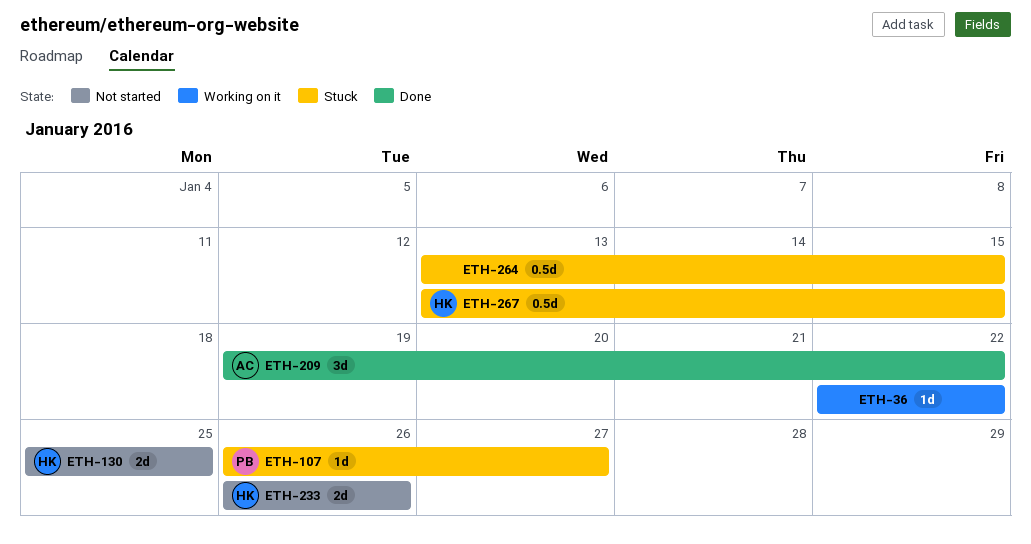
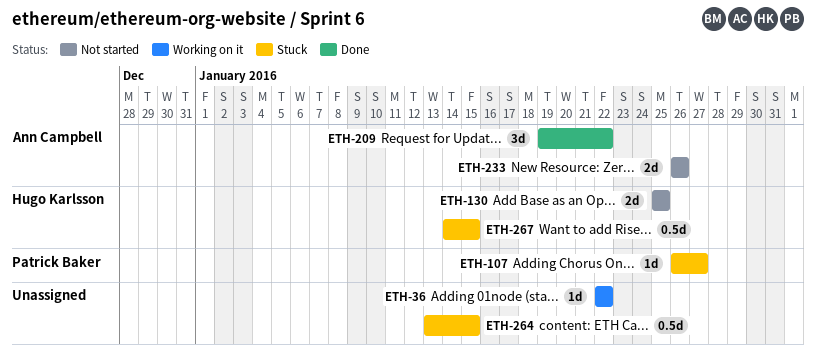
ETH-233, owner: Hugo Karlsson -> Ann Campbell
ETH-267, start: Jan 13 -> Jan 14

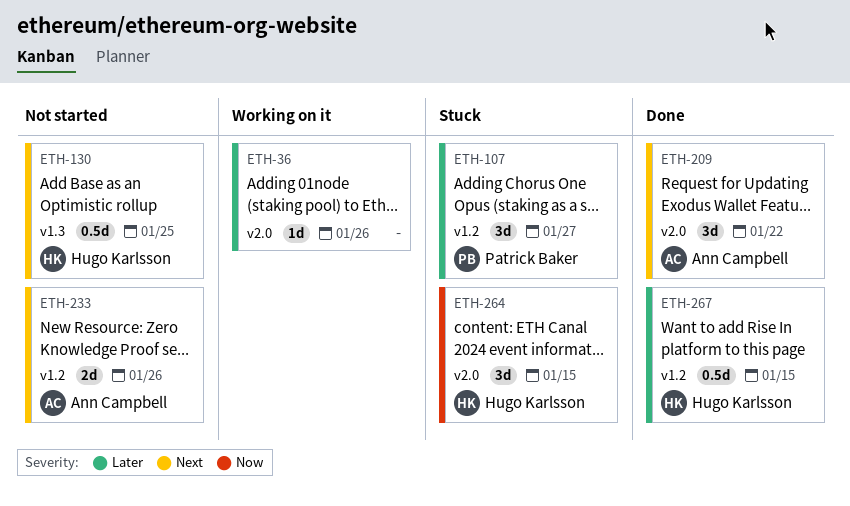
ETH-36, due: Jan 22 -> Jan 26
ETH-107, estimate: 1d -> 3d
ETH-130, estimate: 2d -> 0.5d
ETH-264, owner: none -> Hugo Karlsson
ETH-264, estimate: 0.5d -> 3d
ETH-267, status: Stuck -> Done

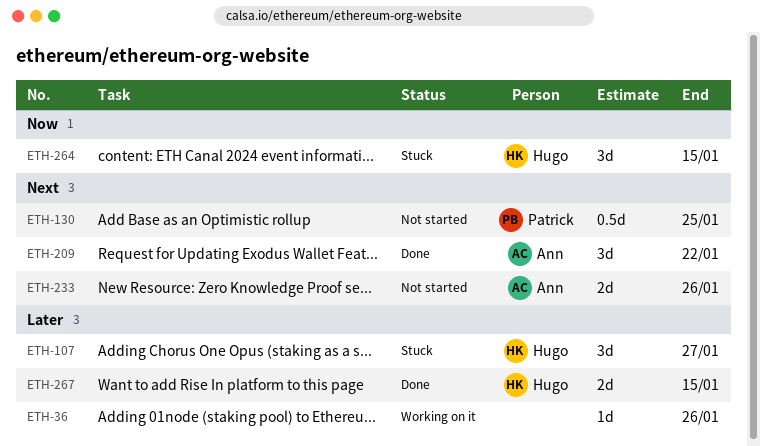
ETH-107, owner: Patrick Baker -> Hugo Karlsson
ETH-130, owner: Hugo Karlsson -> Patrick Baker
ETH-267, estimate: 0.5d -> 2d

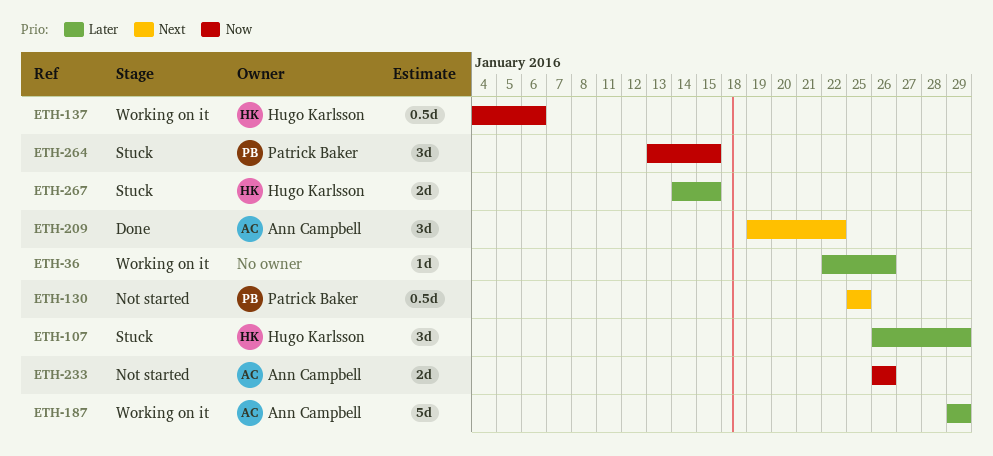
ETH-107, due: Jan 27 -> Jan 29
ETH-137: none -> present
ETH-187: none -> present
ETH-233, priority: Next -> Now
ETH-264, owner: Hugo Karlsson -> Patrick Baker
ETH-267, status: Done -> Stuck

